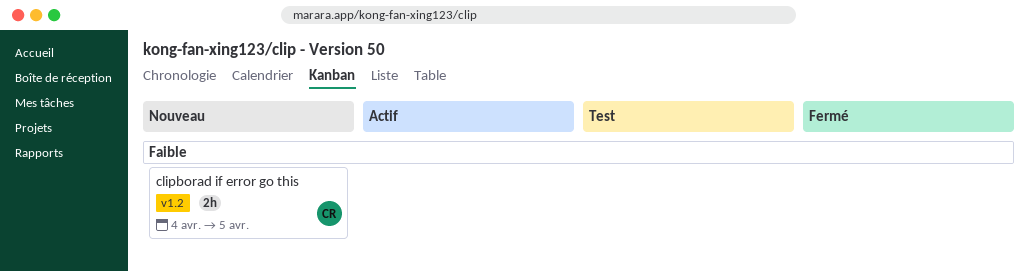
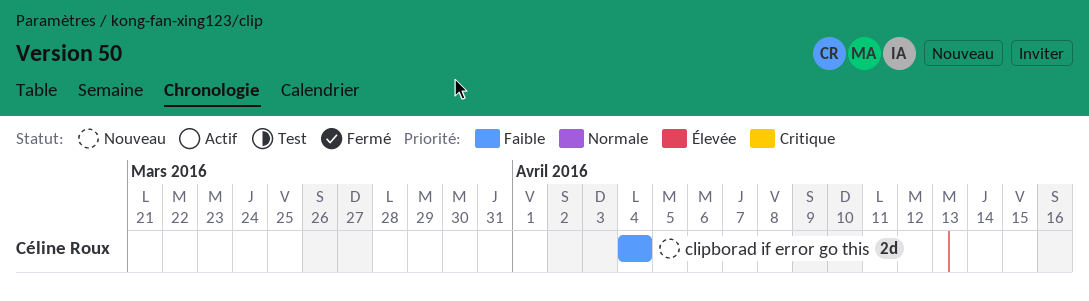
clipborad if error go this, estimate: 2h -> 2d
clipborad if error go this, due: Apr 5 -> Apr 4

